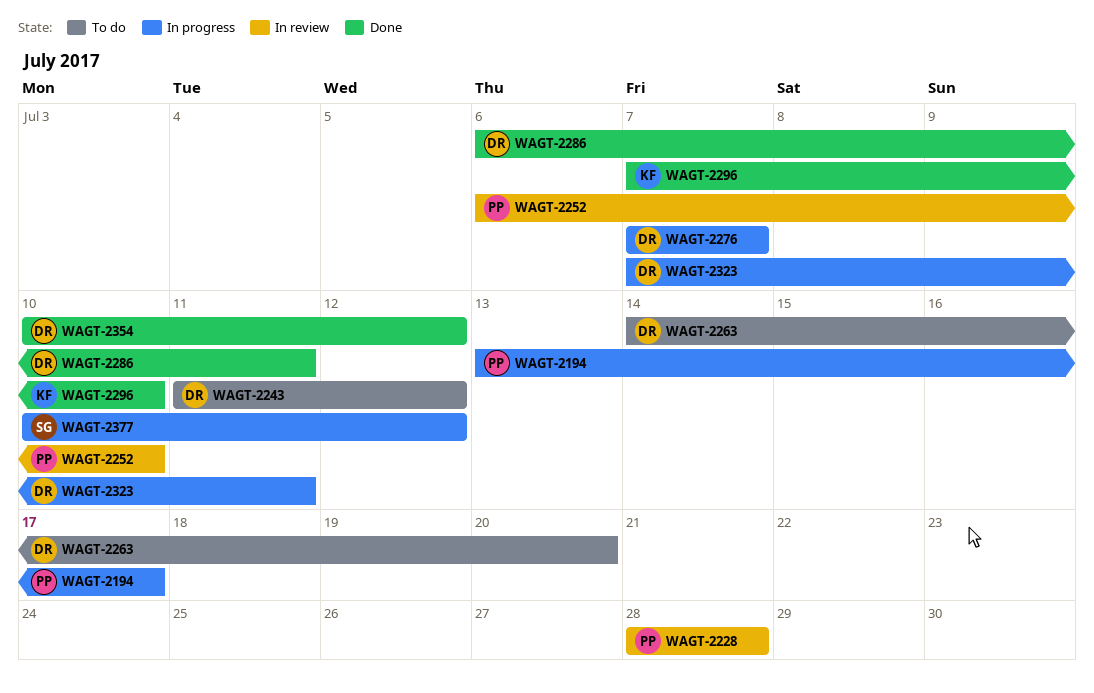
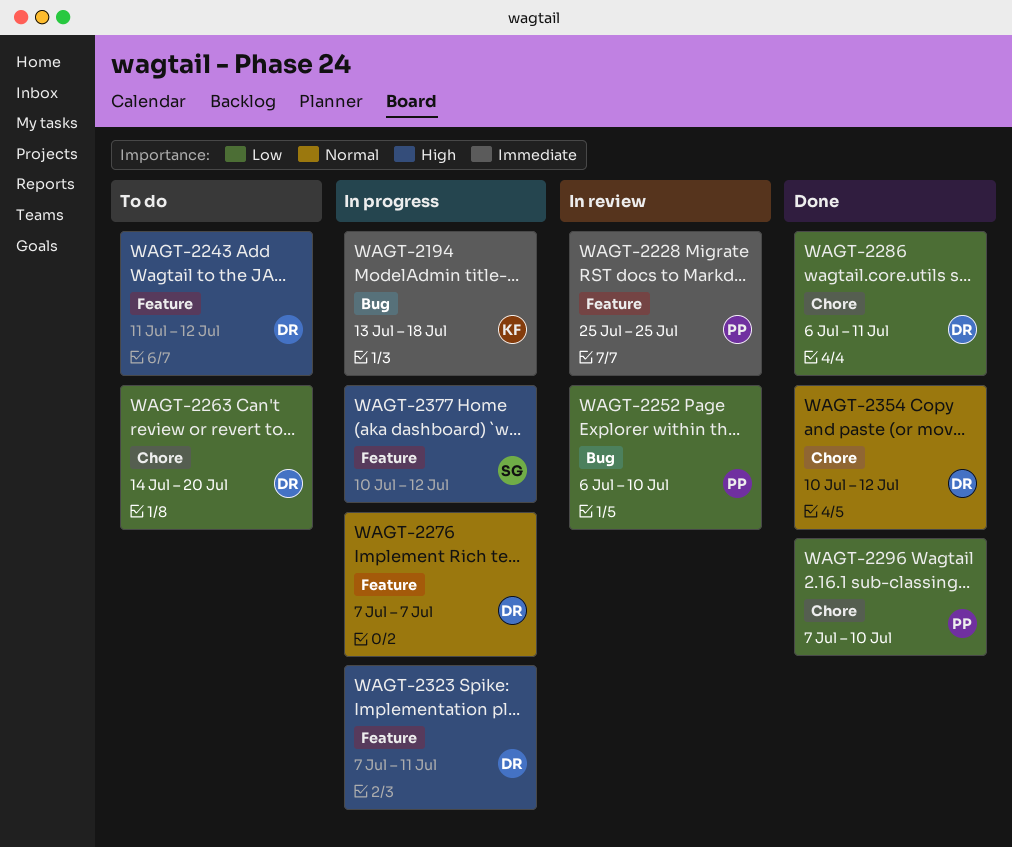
WAGT-2194, owner: PP -> KF
WAGT-2194, due: Jul 17 -> Jul 18
WAGT-2228, start: Jul 28 -> Jul 25
WAGT-2228, due: Jul 28 -> Jul 25
WAGT-2296, owner: KF -> PP

